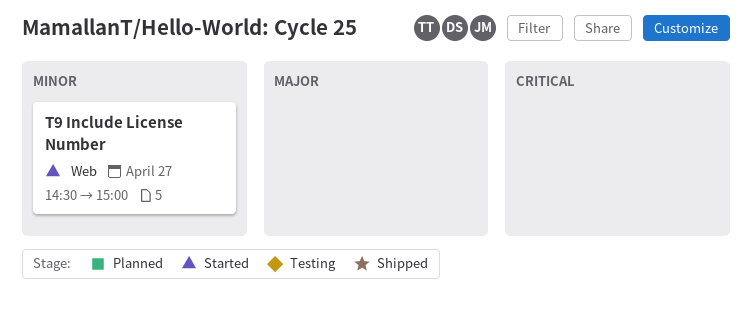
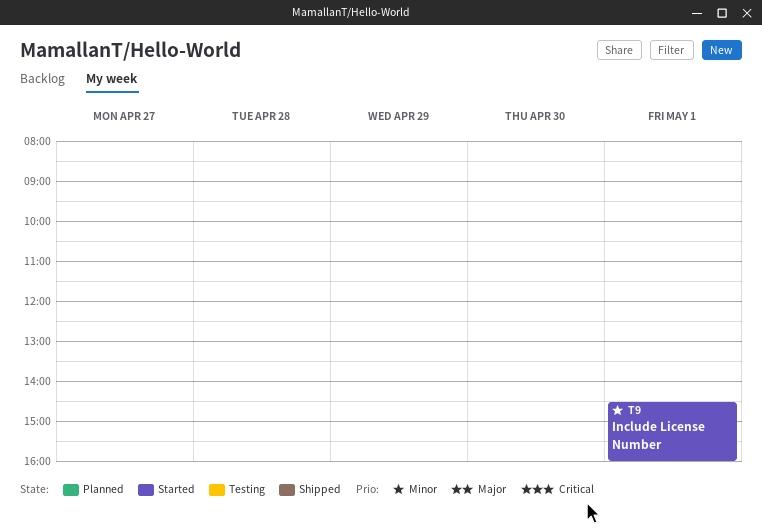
T9, day: Apr 27 -> May 1
T9, ends: 15:00 -> 16:00

